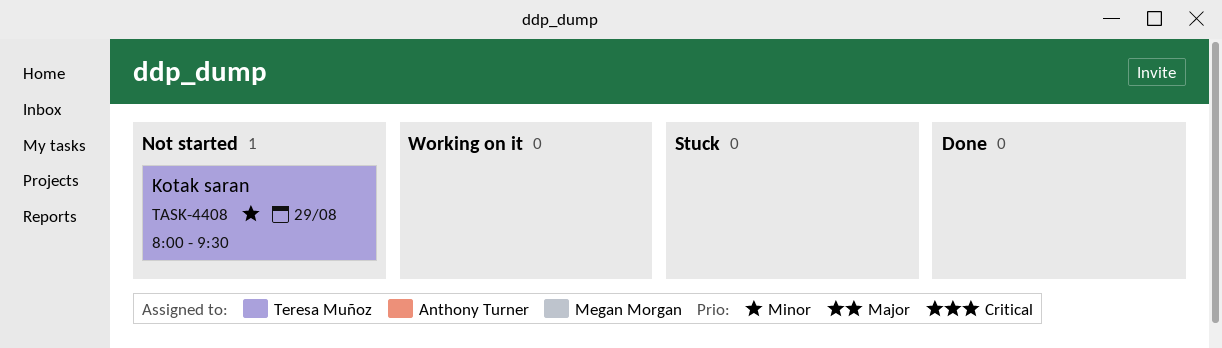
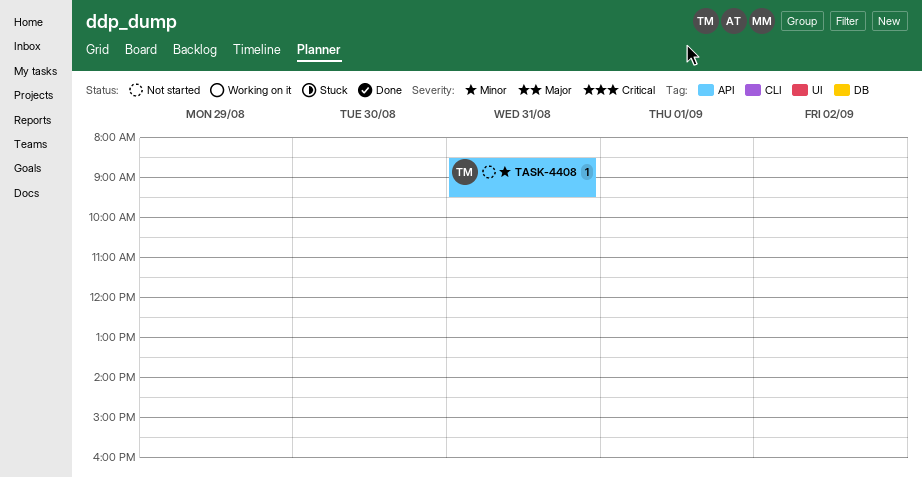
TASK-4408, day: Aug 29 -> Aug 31
TASK-4408, begins: 08:00 -> 08:30

